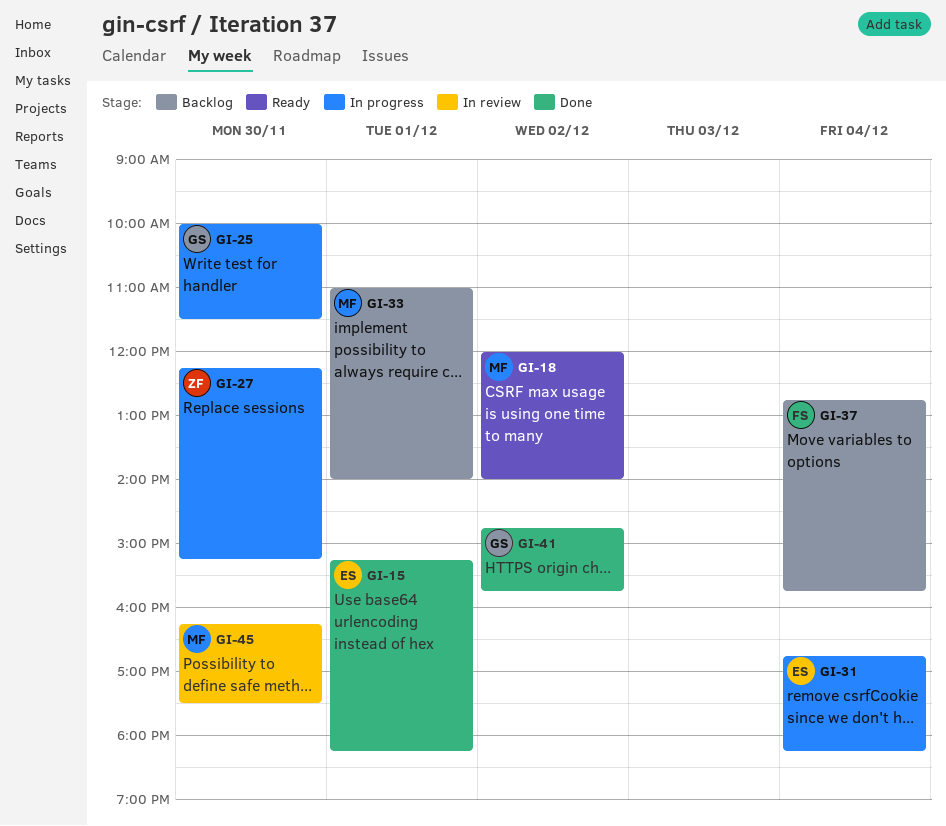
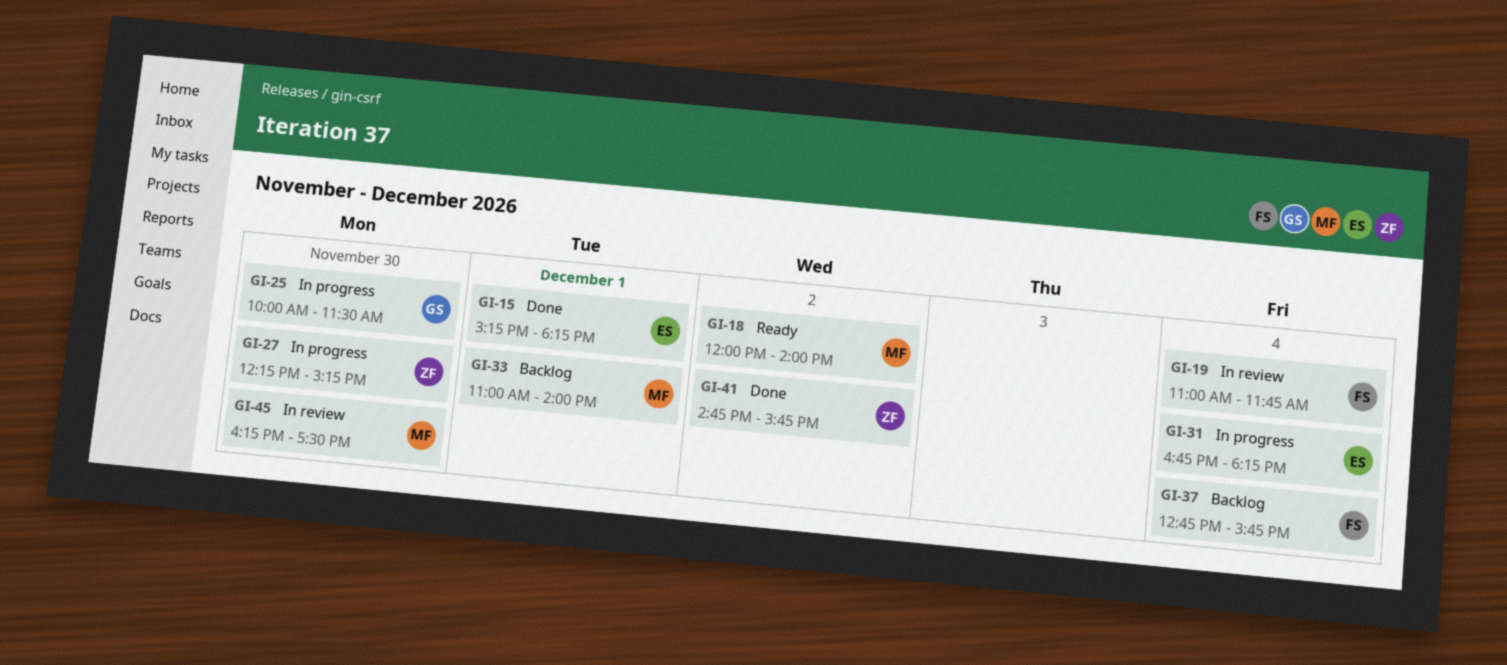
GI-19: none -> present
GI-41, owner: GS -> ZF

